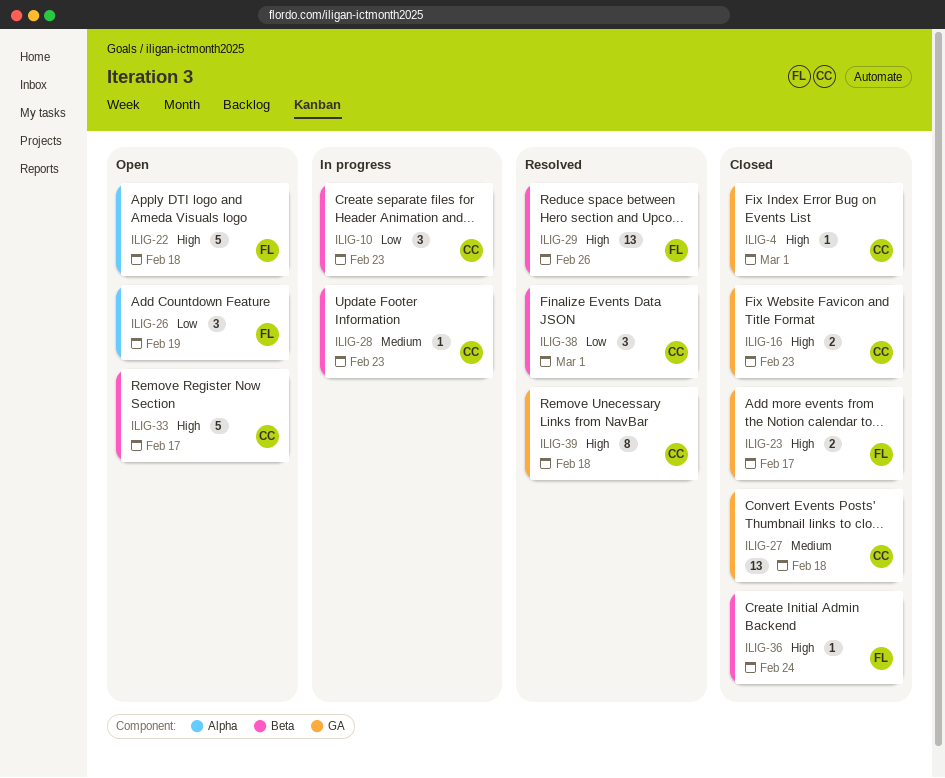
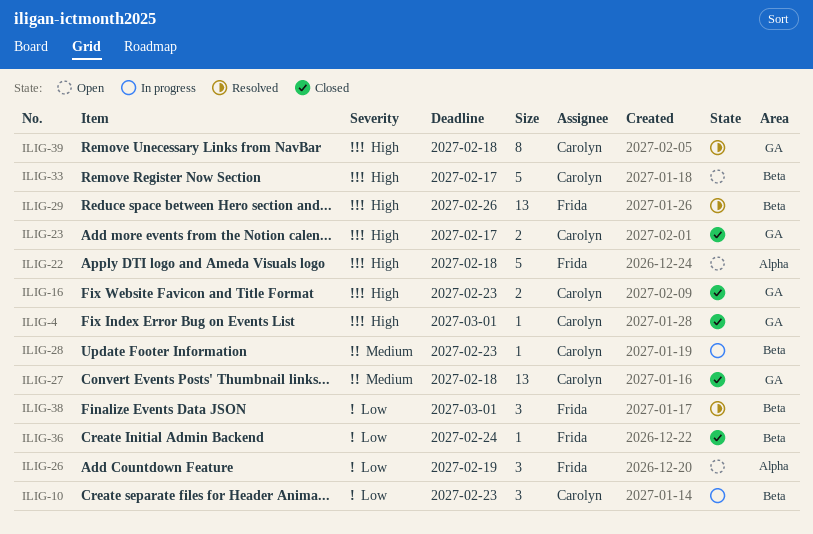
ILIG-23, owner: Frida -> Carolyn
ILIG-36, priority: High -> Low
ILIG-38, owner: Carolyn -> Frida

